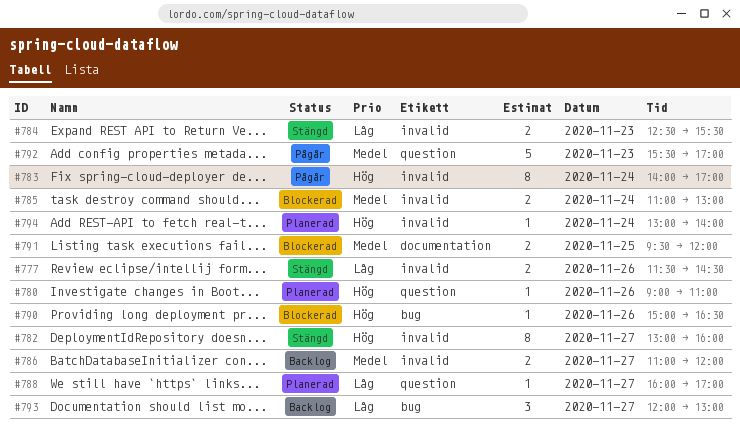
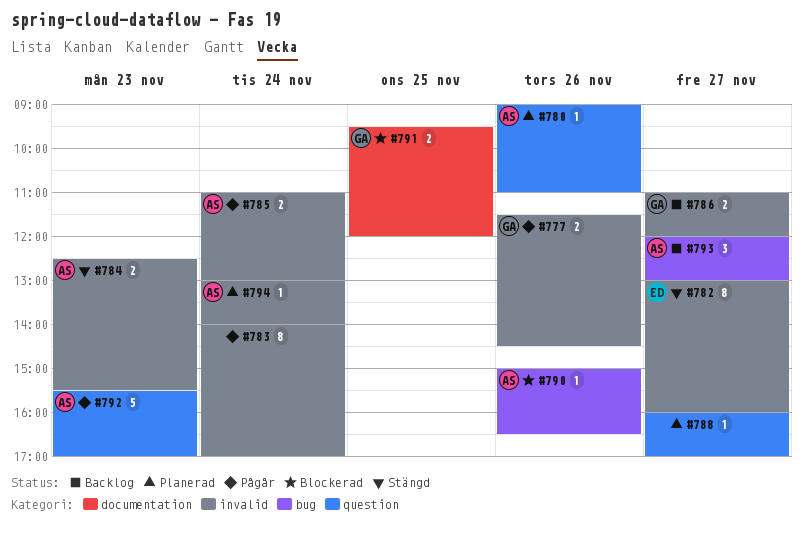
#777, status: Stängd -> Pågår
#785, status: Blockerad -> Pågår

